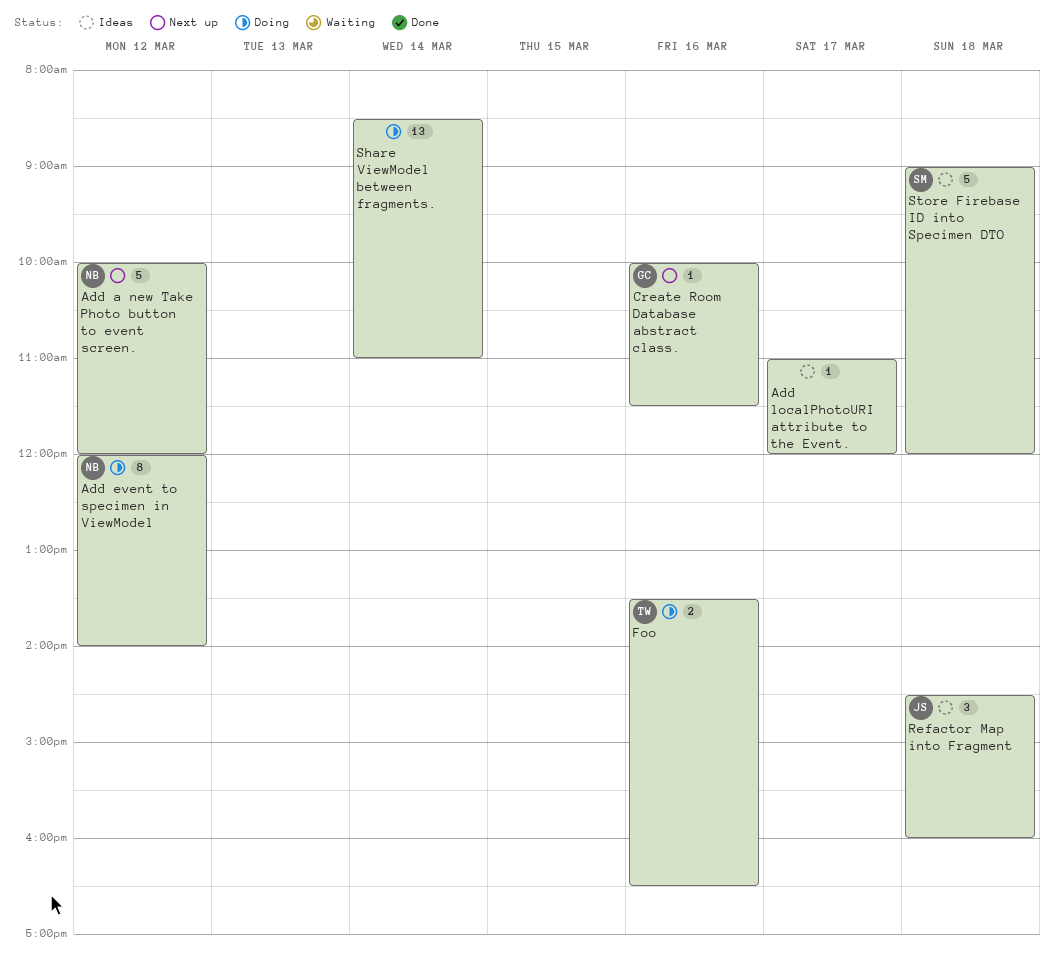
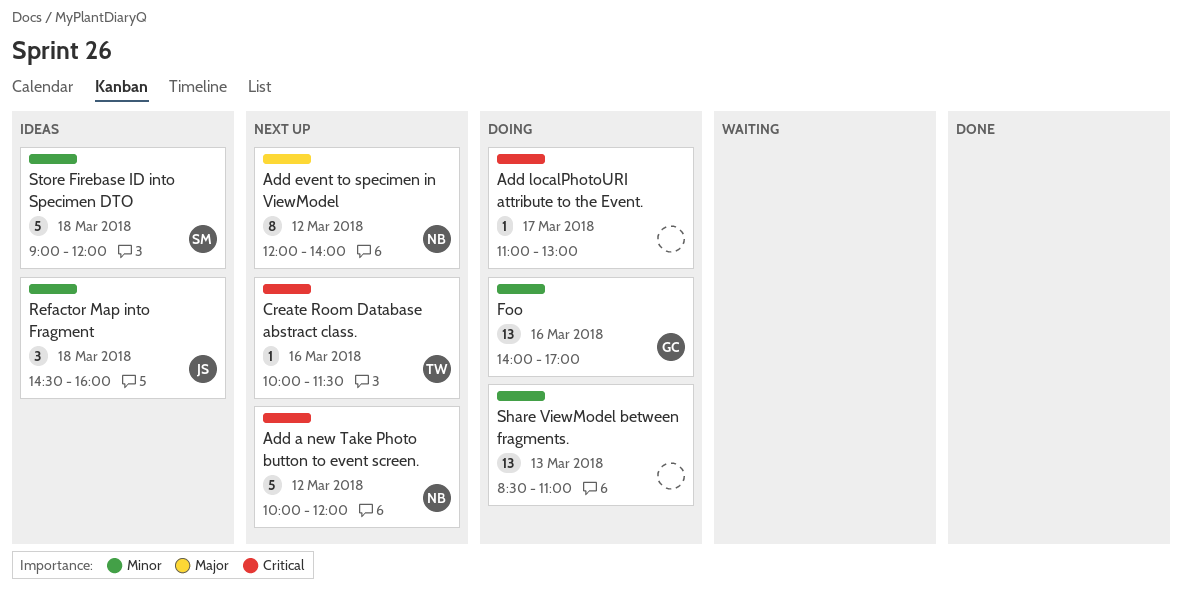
Add event to specimen in ViewModel, status: Doing -> Next up
Add localPhotoURI attribute to the Event., status: Ideas -> Doing
Add localPhotoURI attribute to the Event., ends: 12:00 -> 13:00
Create Room Database abstract class., owner: GC -> TW
Foo, owner: TW -> GC
Foo, estimate: 2 -> 13
Foo, begins: 13:30 -> 14:00
Foo, ends: 16:30 -> 17:00
Share ViewModel between fragments., day: Mar 14 -> Mar 13

